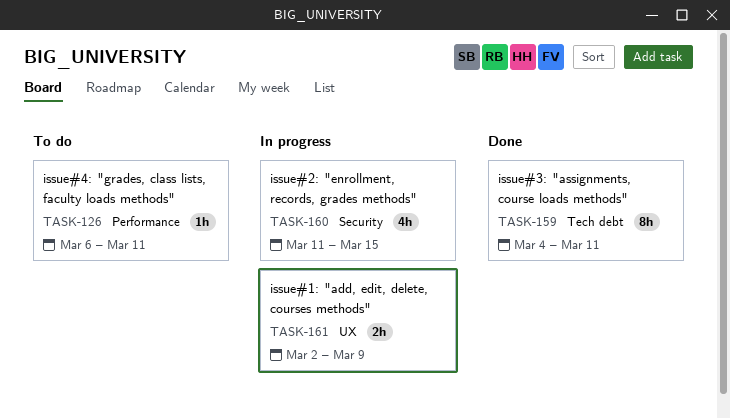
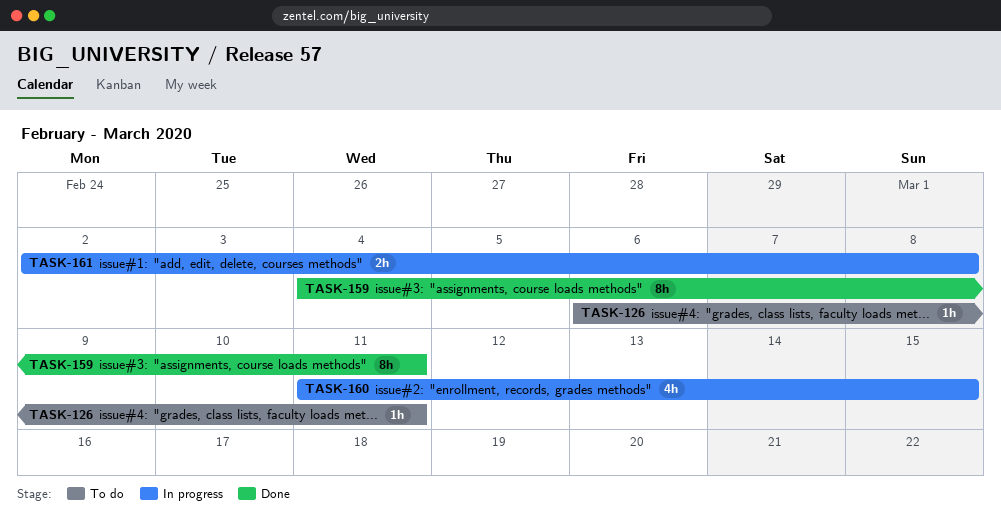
TASK-161, due: Mar 9 -> Mar 8

